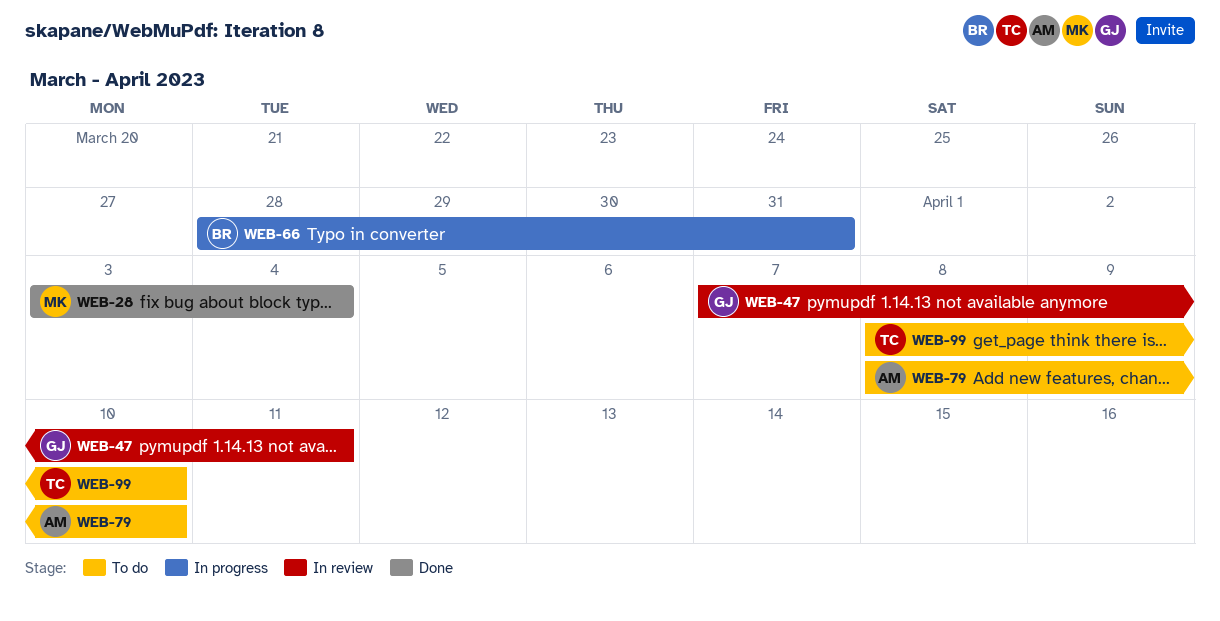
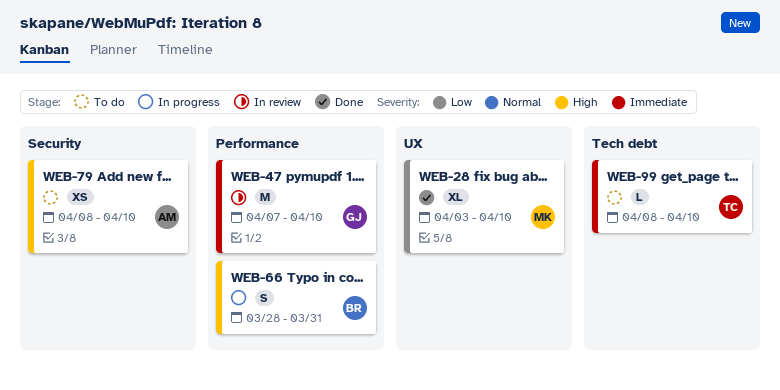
WEB-28, due: Apr 4 -> Apr 10
WEB-47, due: Apr 11 -> Apr 10

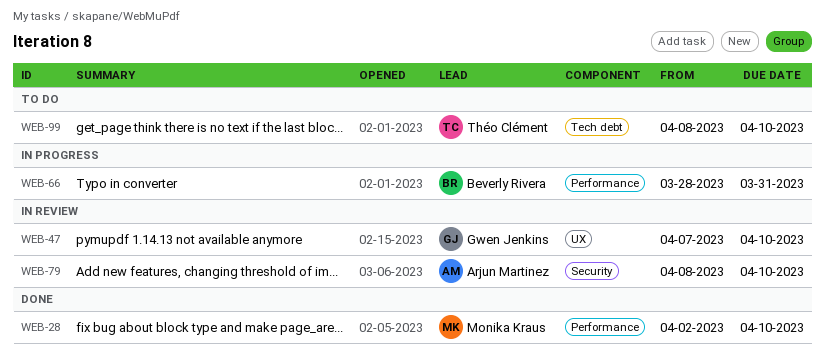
WEB-28, label: UX -> Performance
WEB-28, start: Apr 3 -> Apr 2
WEB-47, label: Performance -> UX
WEB-79, status: To do -> In review

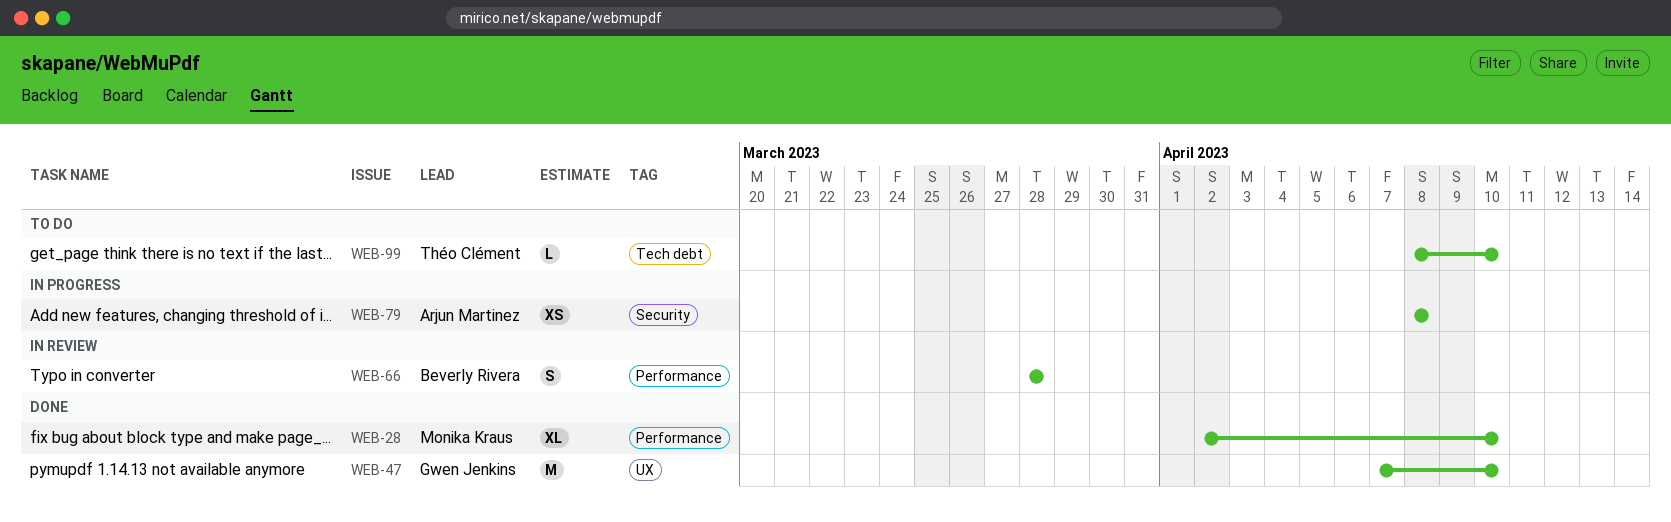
WEB-47, status: In review -> Done
WEB-66, status: In progress -> In review
WEB-66, due: Mar 31 -> Mar 28
WEB-79, status: In review -> In progress
WEB-79, due: Apr 10 -> Apr 8

